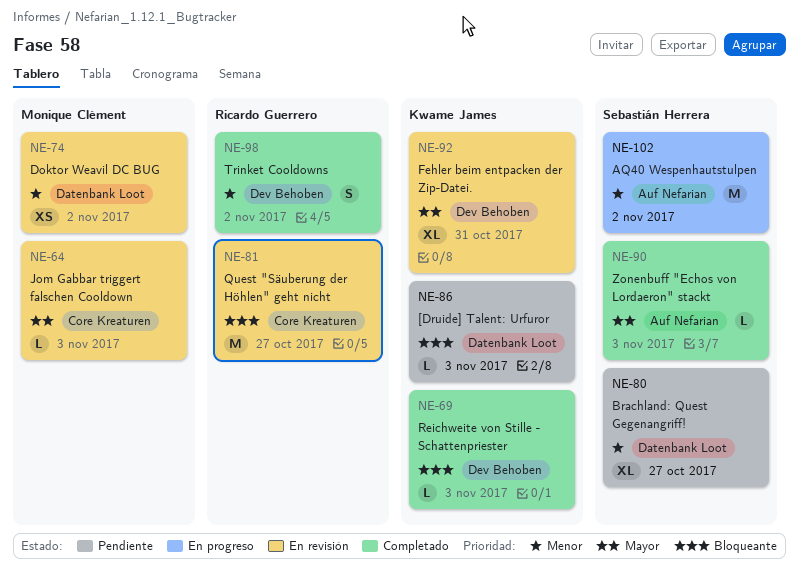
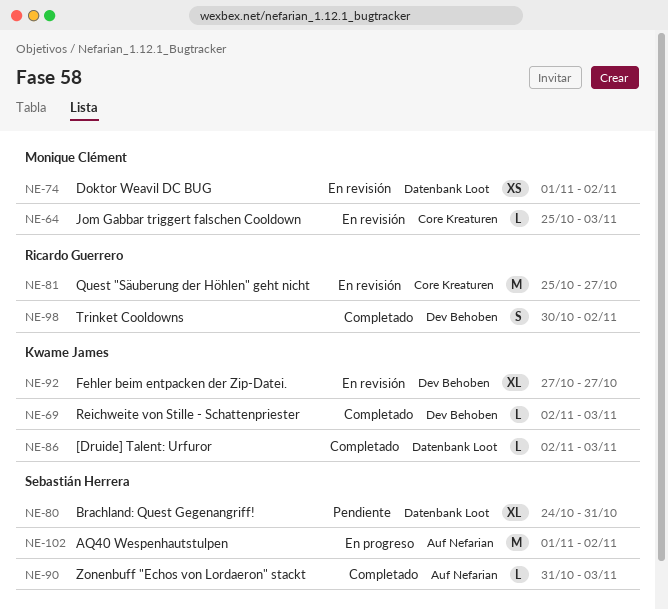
NE-80, due: Oct 27 -> Oct 31
NE-86, status: Pendiente -> Completado
NE-92, due: Oct 31 -> Oct 27

